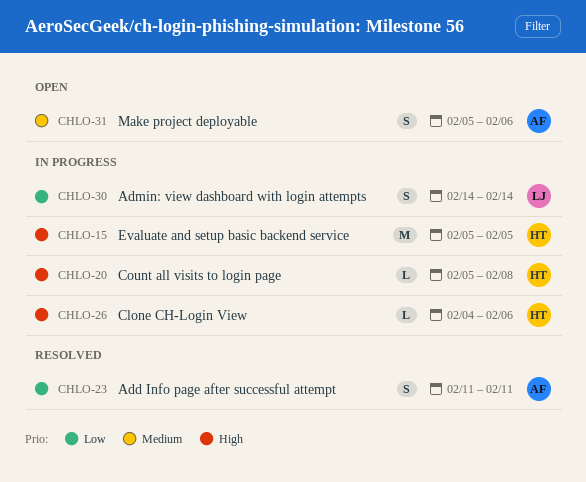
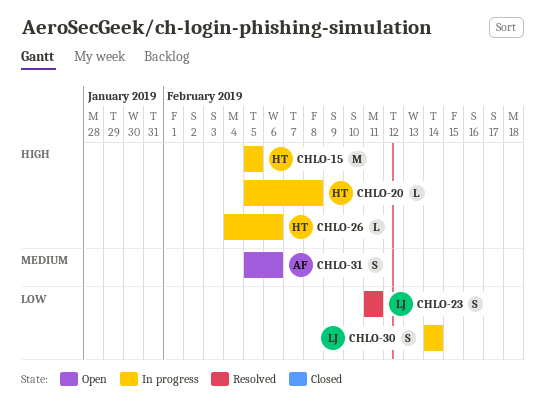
CHLO-23, owner: AF -> LJ

